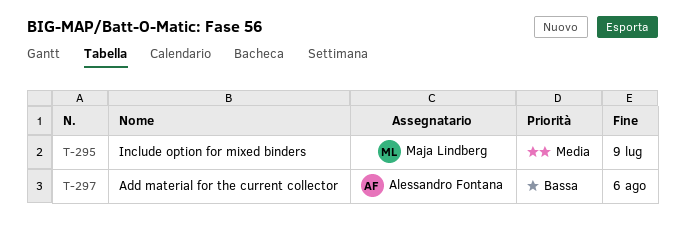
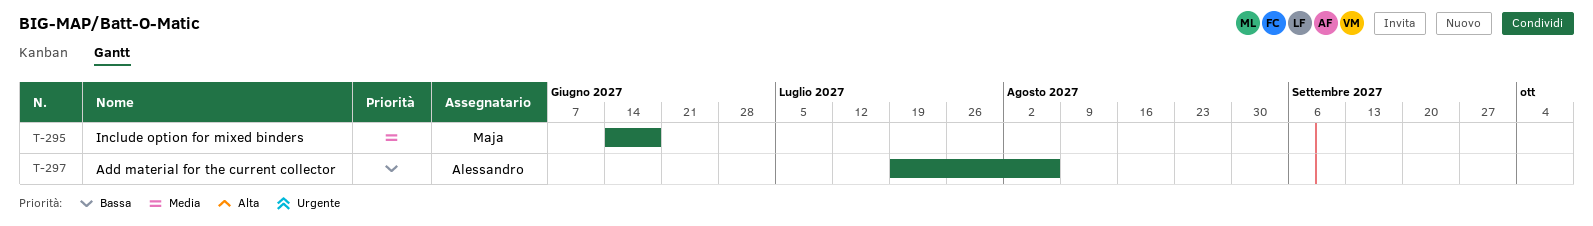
T-295, due: Jul 9 -> Jun 18

